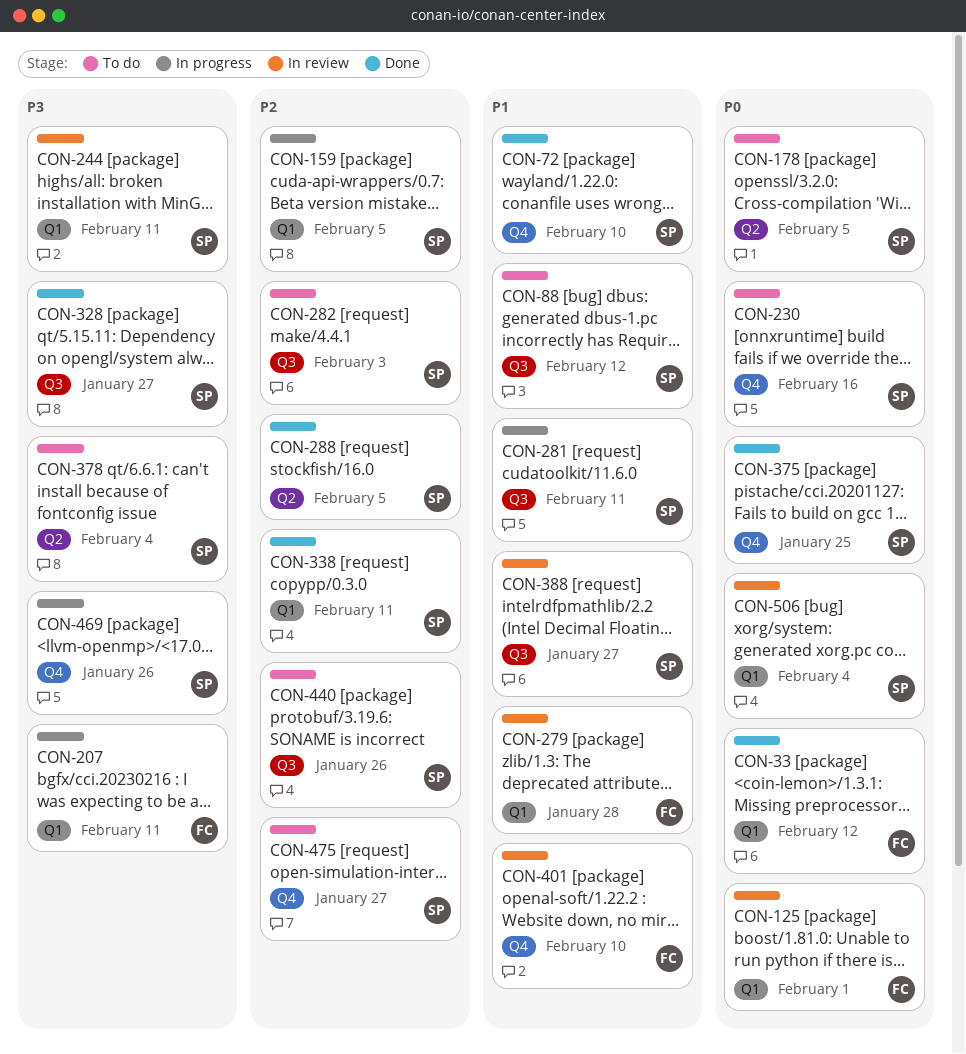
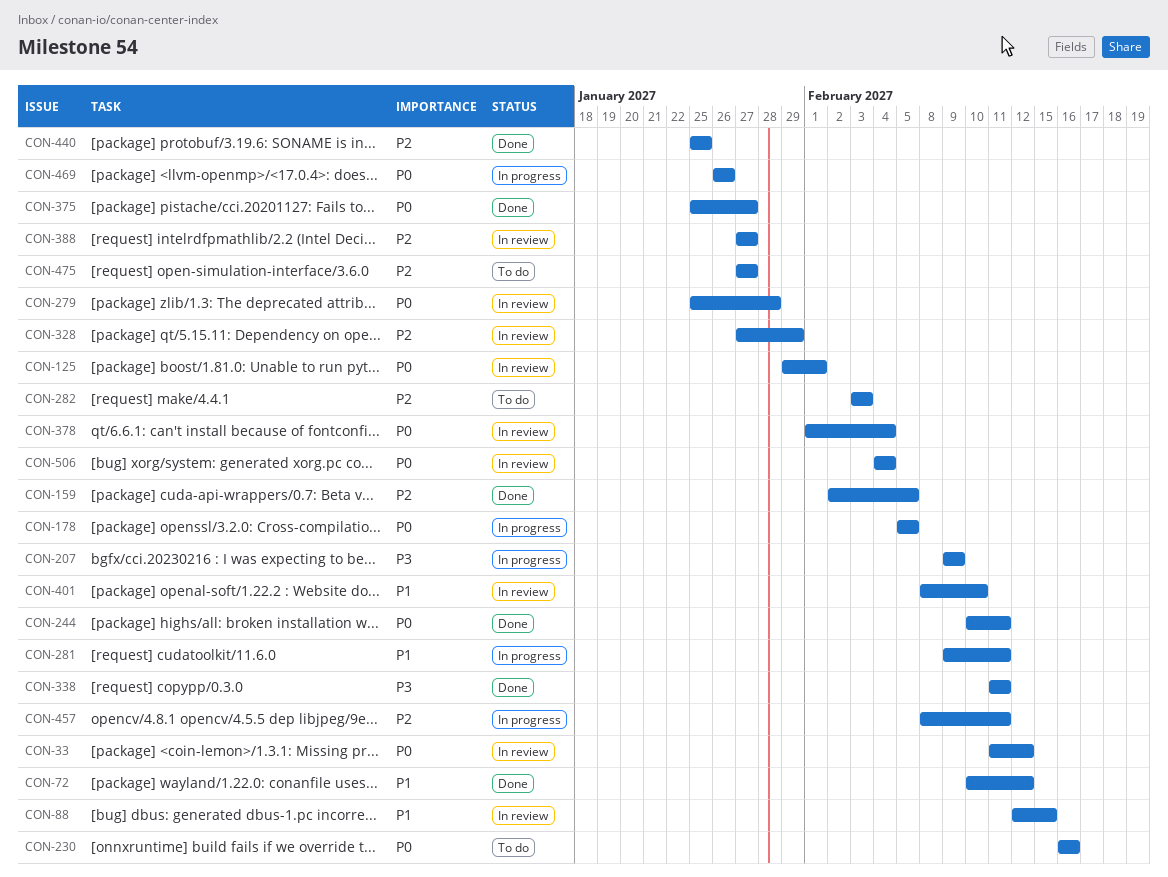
CON-33, status: Done -> In review
CON-72, due: Feb 10 -> Feb 12
CON-88, status: To do -> In review
CON-88, due: Feb 12 -> Feb 15
CON-159, status: In progress -> Done
CON-178, status: To do -> In progress
CON-207, due: Feb 11 -> Feb 9
CON-244, status: In review -> Done
CON-244, priority: P3 -> P0
CON-279, priority: P1 -> P0
CON-288: present -> none
CON-328, status: Done -> In review
CON-328, priority: P3 -> P2
CON-328, due: Jan 27 -> Jan 29
CON-338, priority: P2 -> P3
CON-375, due: Jan 25 -> Jan 27
CON-378, status: To do -> In review
CON-378, priority: P3 -> P0
CON-388, priority: P1 -> P2
CON-440, status: To do -> Done
CON-440, due: Jan 26 -> Jan 25
CON-457: none -> present
CON-469, priority: P3 -> P0

